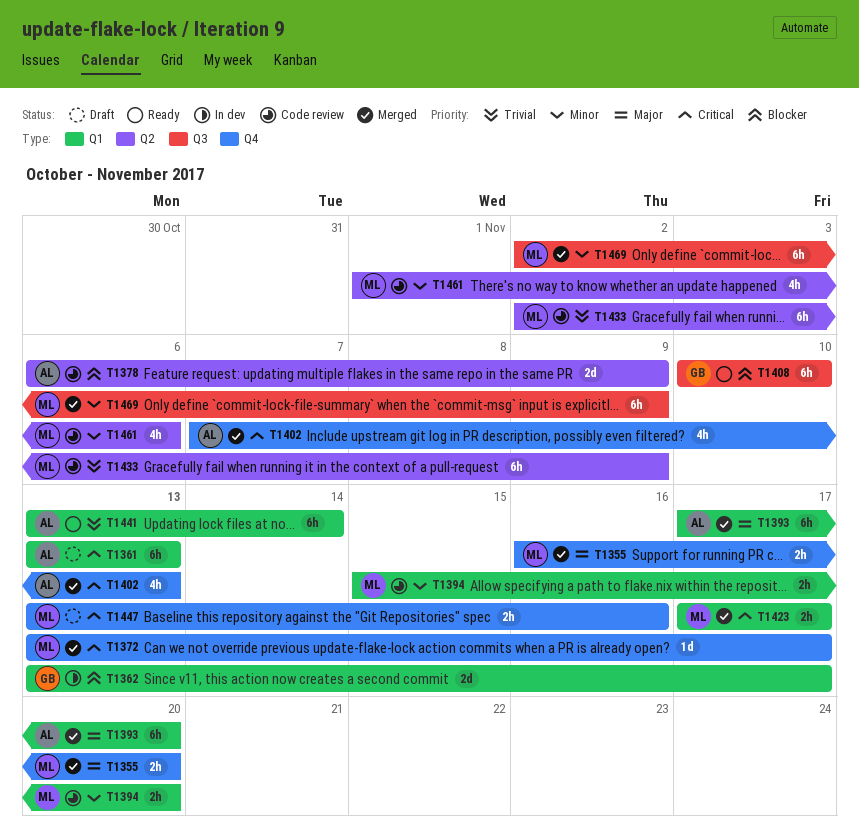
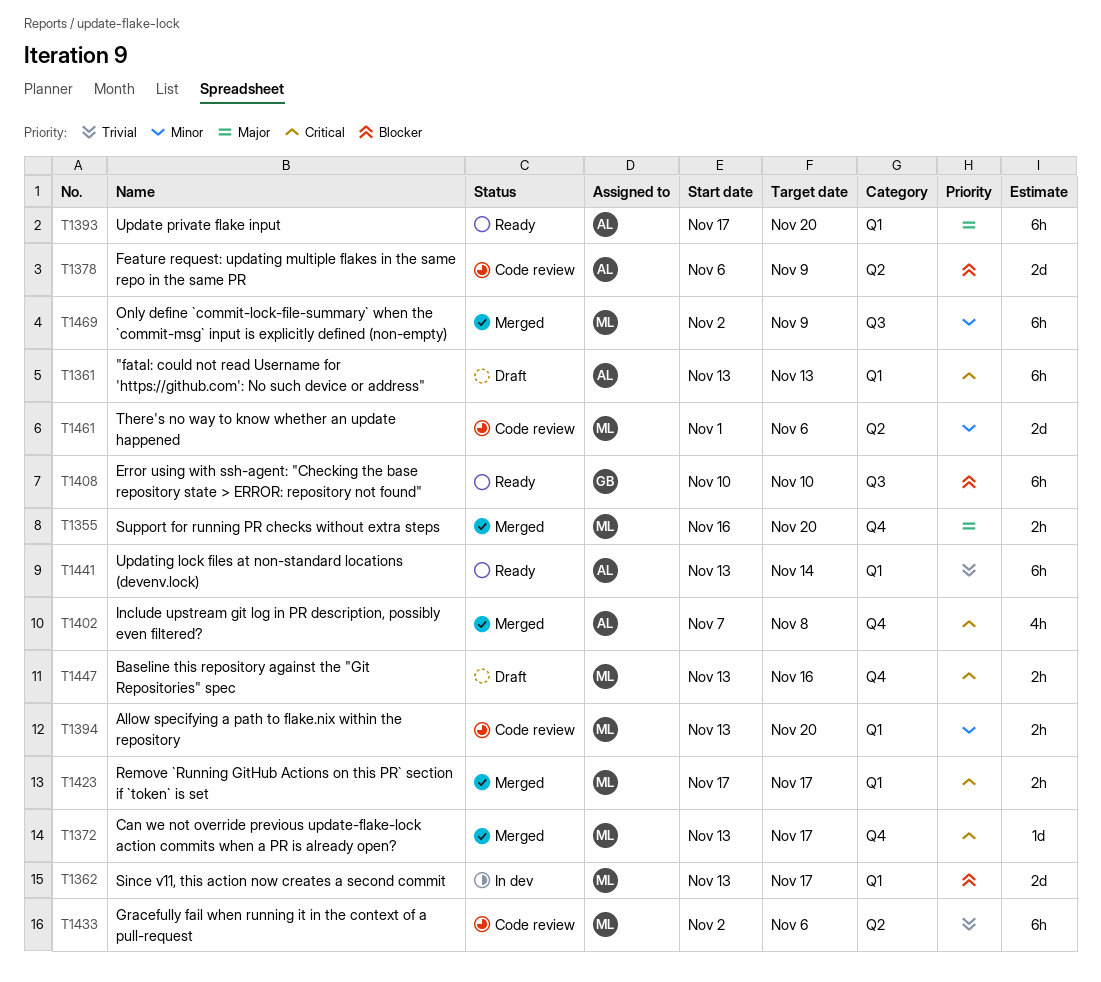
T1362, owner: GB -> ML
T1393, status: Merged -> Ready
T1394, start: Nov 15 -> Nov 13
T1402, due: Nov 13 -> Nov 8
T1433, due: Nov 9 -> Nov 6
T1461, estimate: 4h -> 2d

